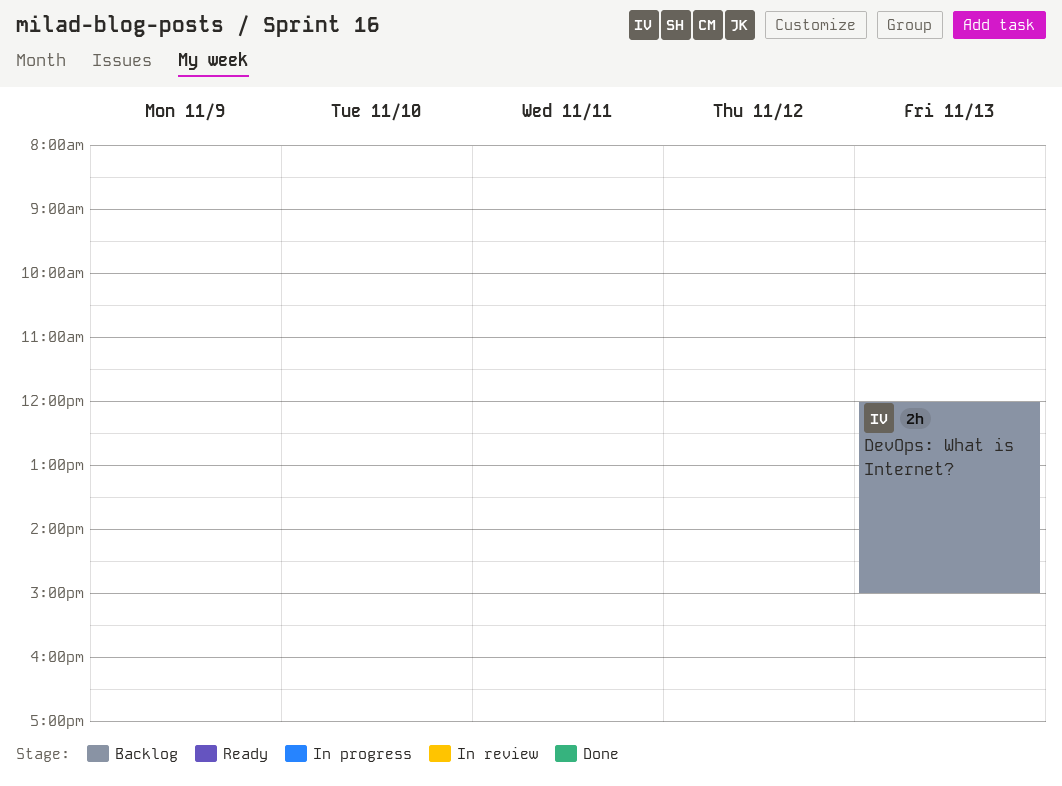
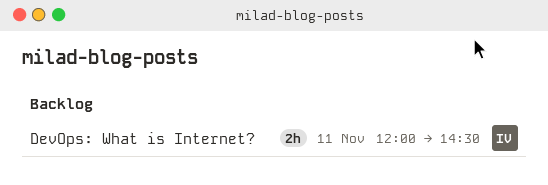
DevOps: What is Internet?, day: Nov 13 -> Nov 11
DevOps: What is Internet?, ends: 15:00 -> 14:30

